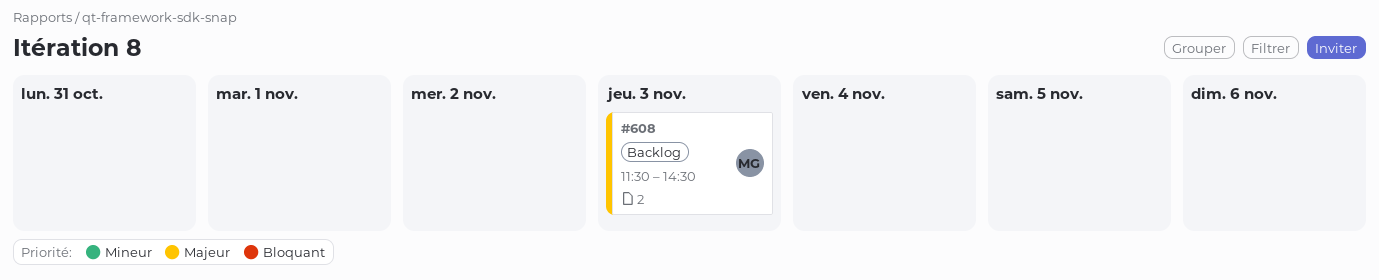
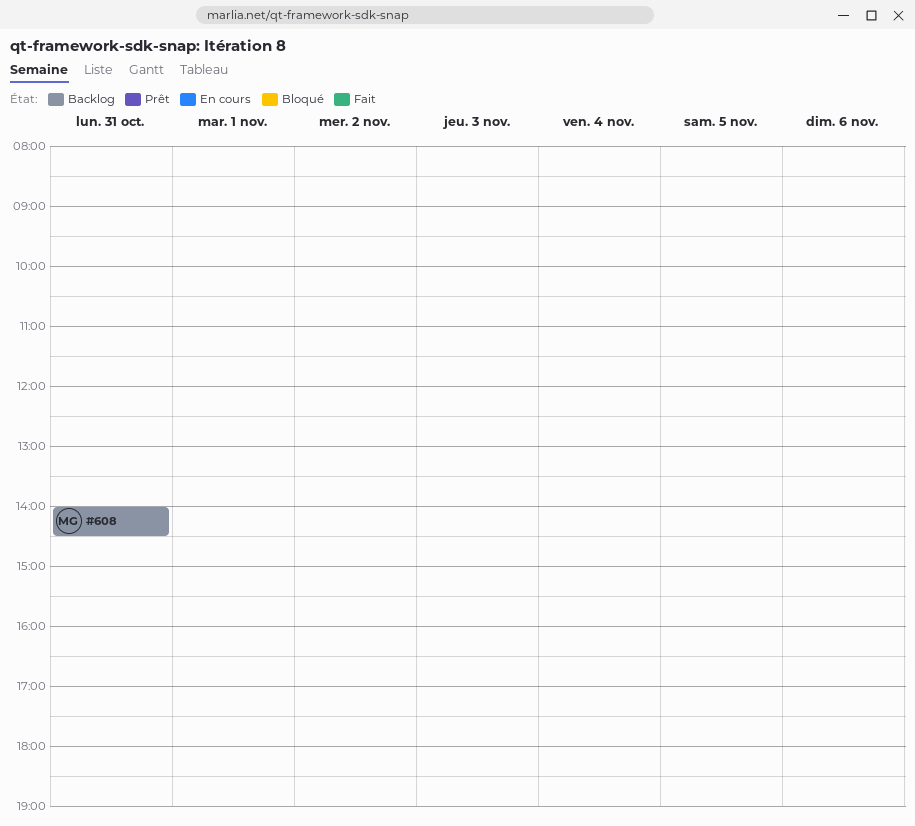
#608, day: Nov 3 -> Oct 31
#608, begins: 11:30 -> 14:00

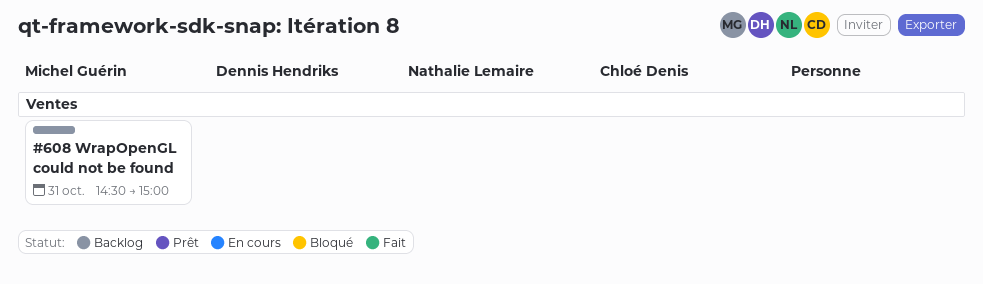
#608, begins: 14:00 -> 14:30
#608, ends: 14:30 -> 15:00

